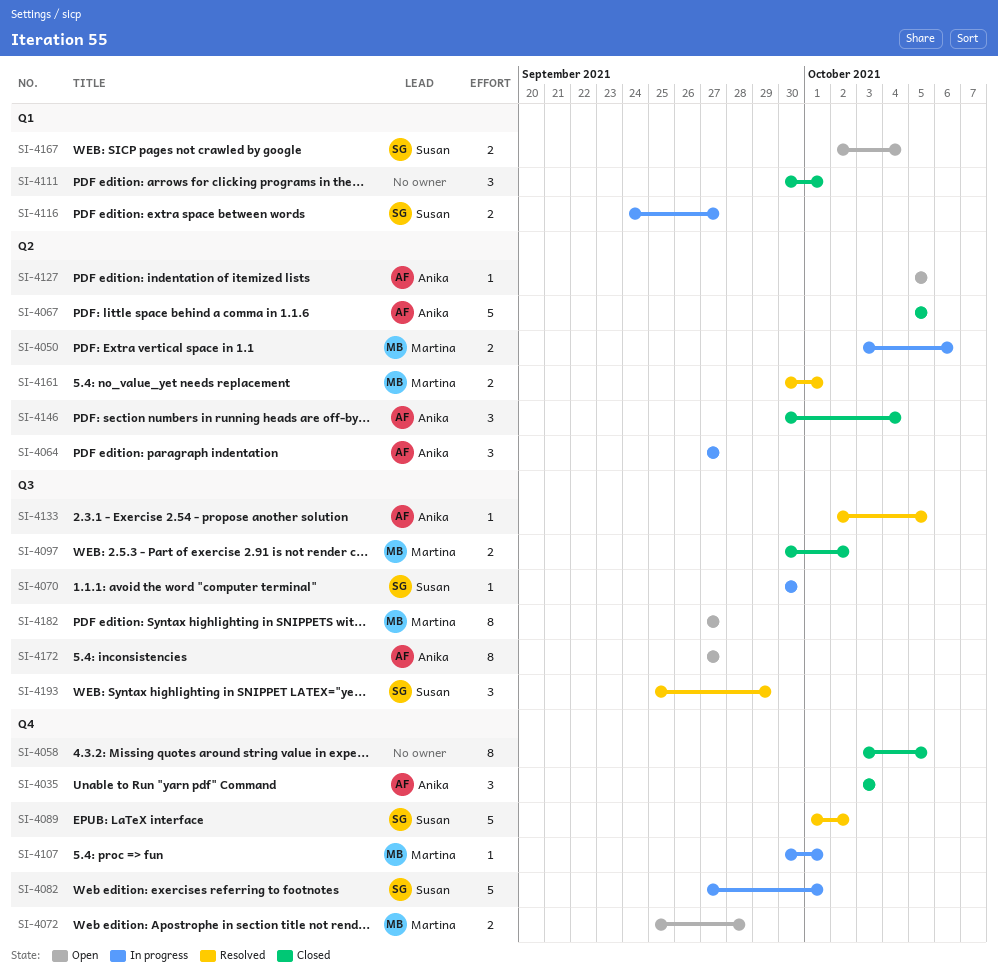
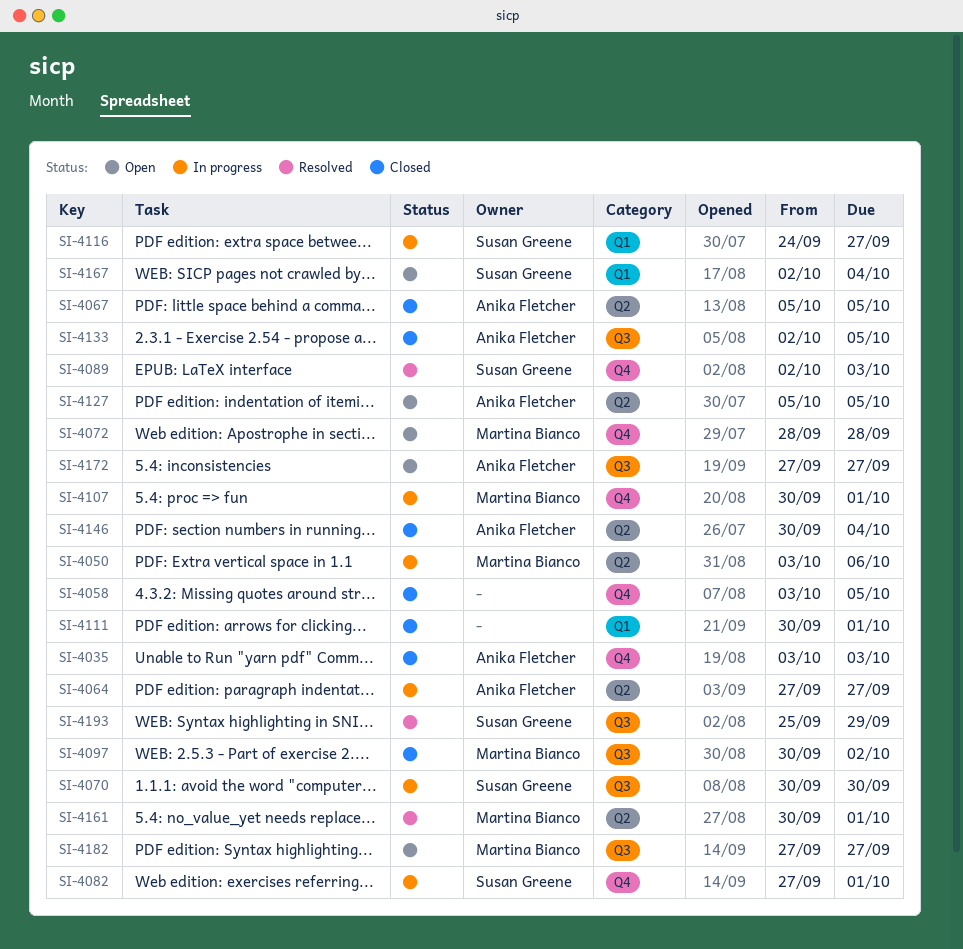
SI-4072, start: Sep 25 -> Sep 28
SI-4089, start: Oct 1 -> Oct 2
SI-4089, due: Oct 2 -> Oct 3
SI-4133, status: Resolved -> Closed

